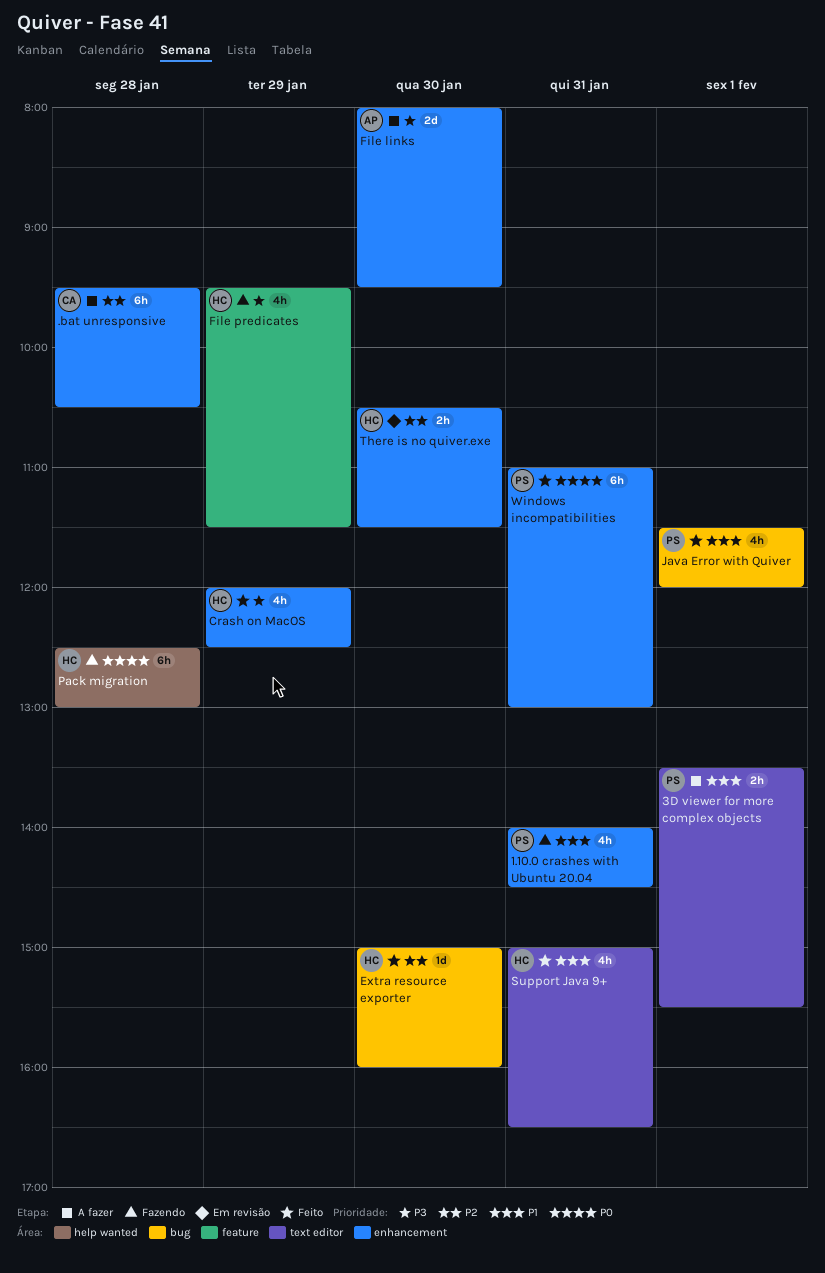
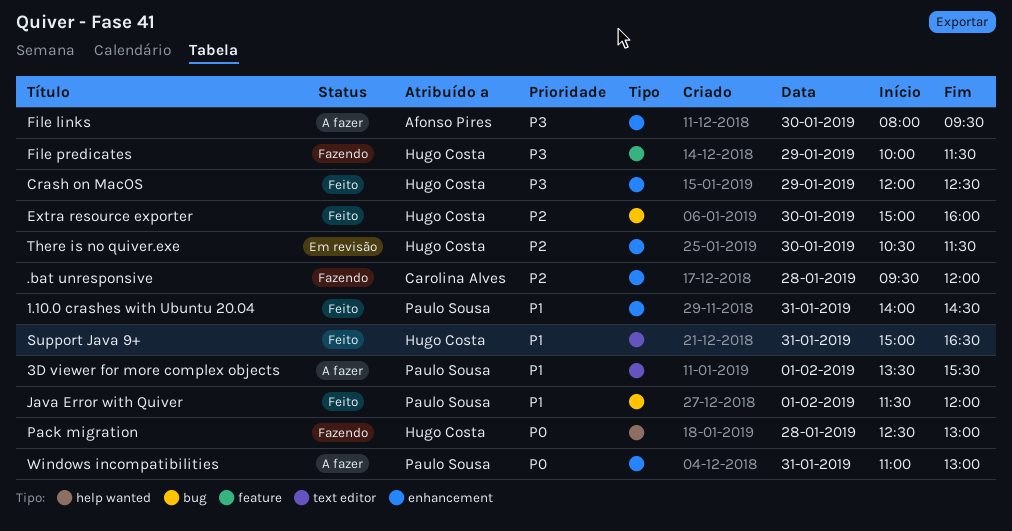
.bat unresponsive, status: A fazer -> Fazendo
.bat unresponsive, ends: 10:30 -> 12:00
1.10.0 crashes with Ubuntu 20.04, status: Fazendo -> Feito
File predicates, begins: 09:30 -> 10:00
Windows incompatibilities, status: Feito -> A fazer

